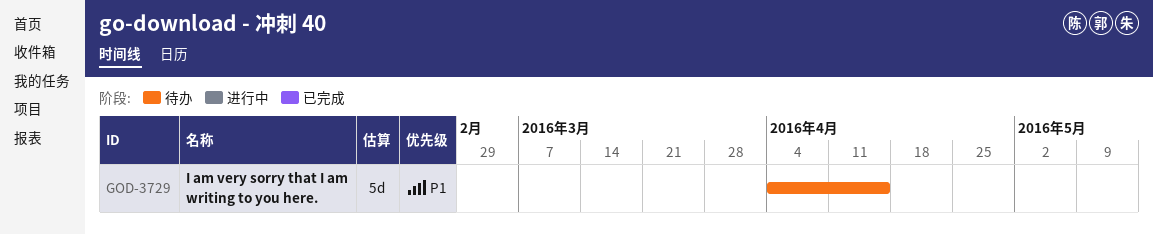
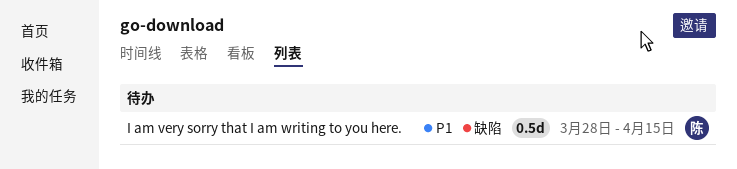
I am very sorry that I am writing to you here., estimate: 5d -> 0.5d
I am very sorry that I am writing to you here., start: Apr 4 -> Mar 28

